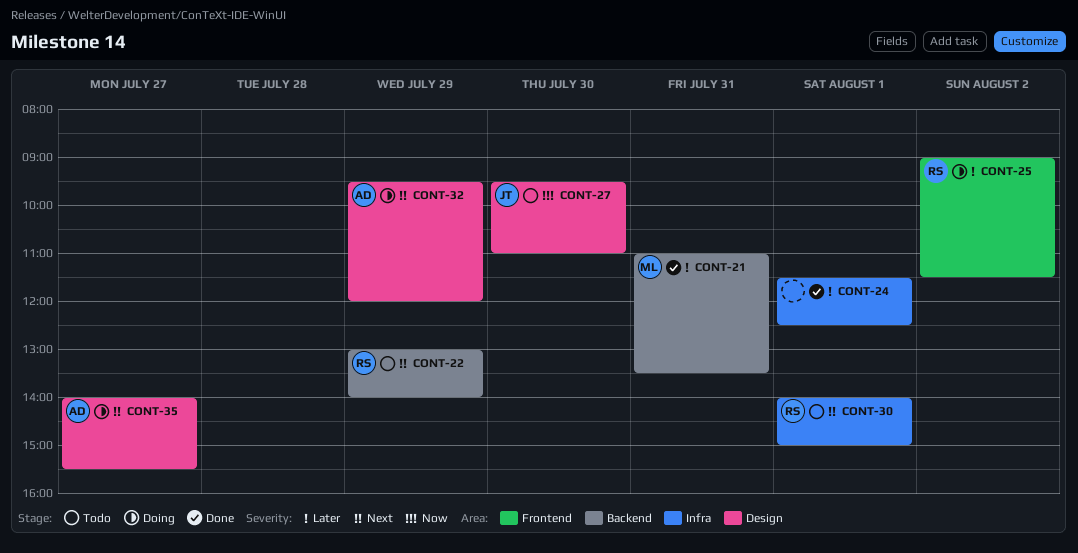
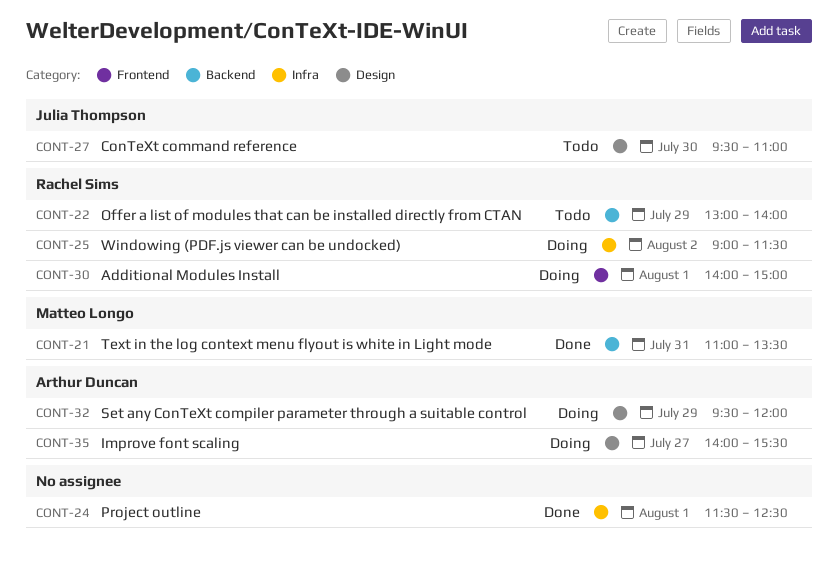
CONT-25, label: Frontend -> Infra
CONT-30, status: Todo -> Doing
CONT-30, label: Infra -> Frontend

